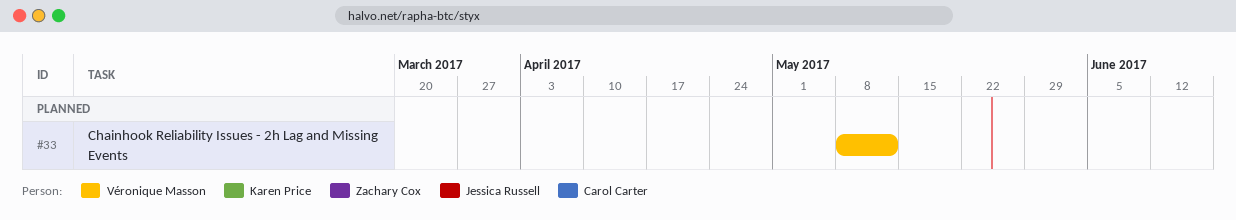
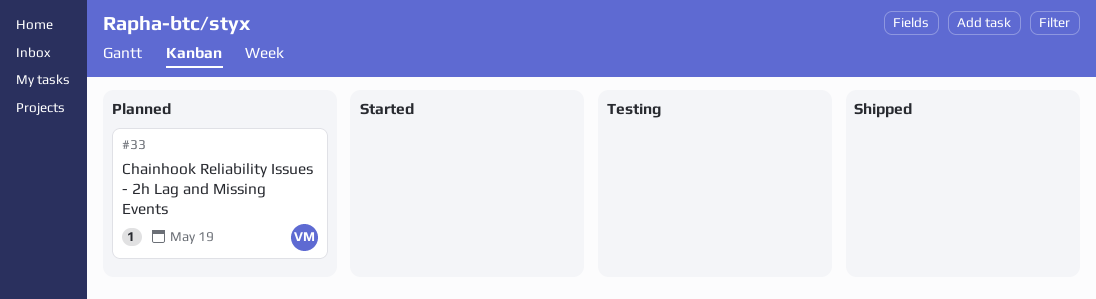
#33, due: May 12 -> May 19

